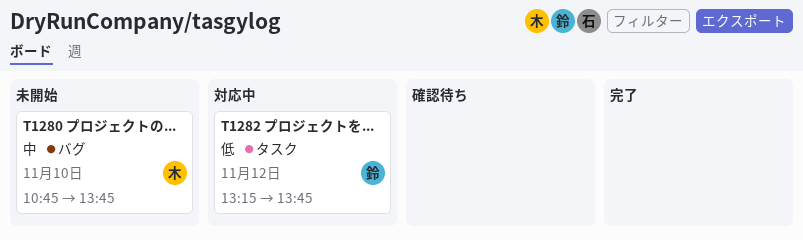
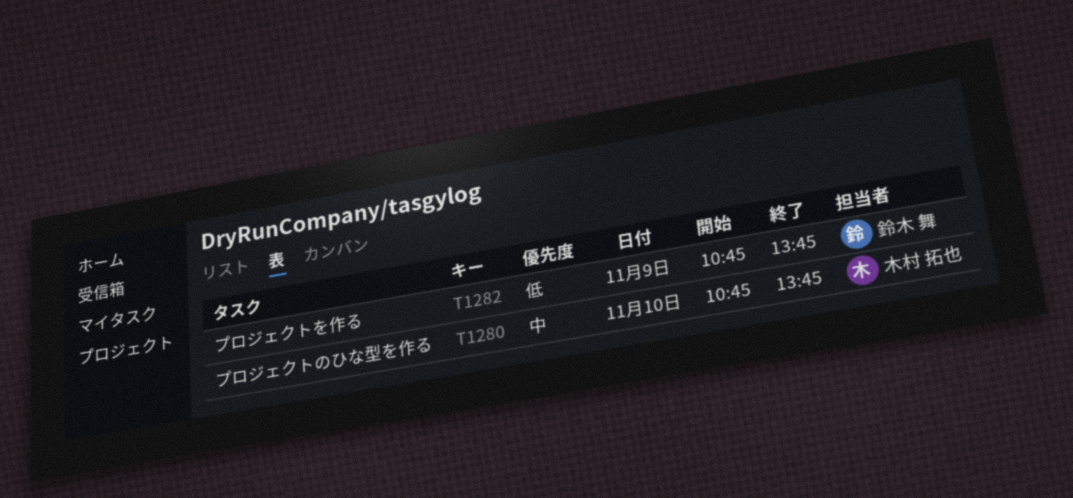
T1282, day: Nov 12 -> Nov 9
T1282, begins: 13:15 -> 10:45

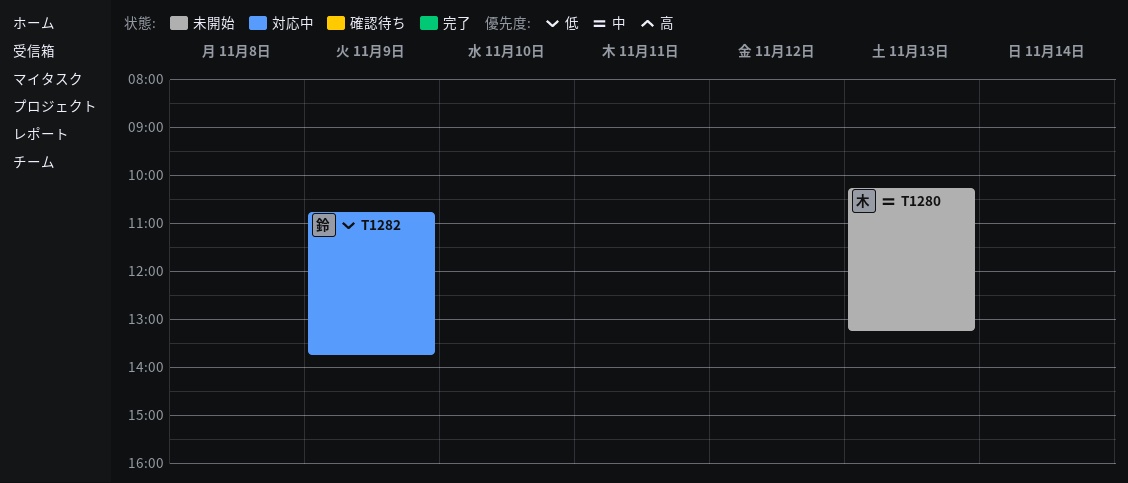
T1280, day: Nov 10 -> Nov 13
T1280, begins: 10:45 -> 10:15
T1280, ends: 13:45 -> 13:15

